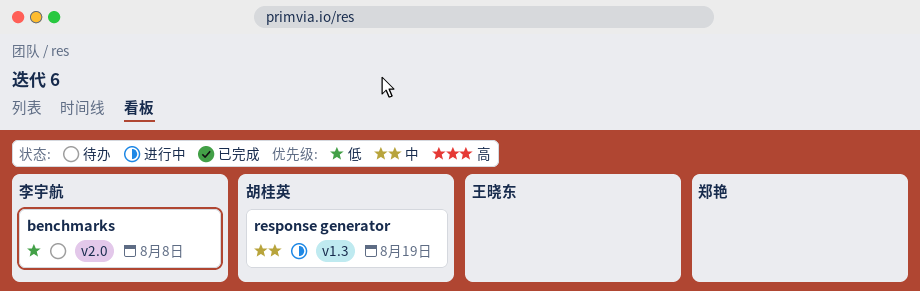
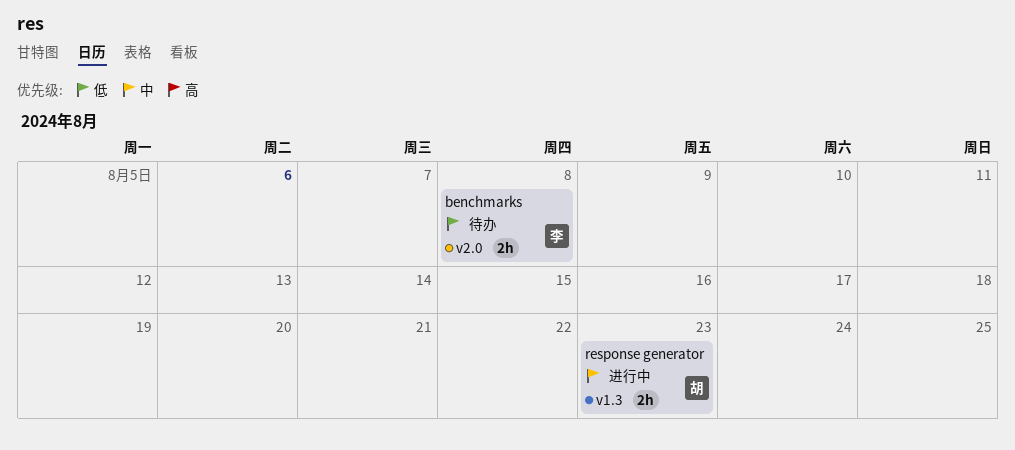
response generator, due: Aug 19 -> Aug 23

